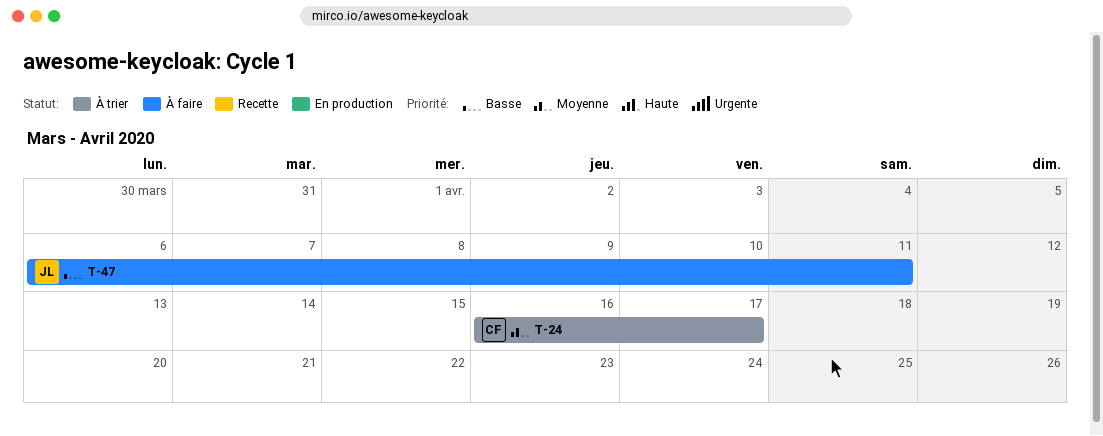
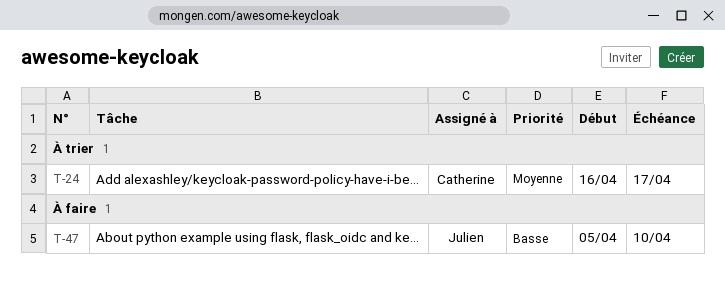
T-47, start: Apr 6 -> Apr 5
T-47, due: Apr 11 -> Apr 10

